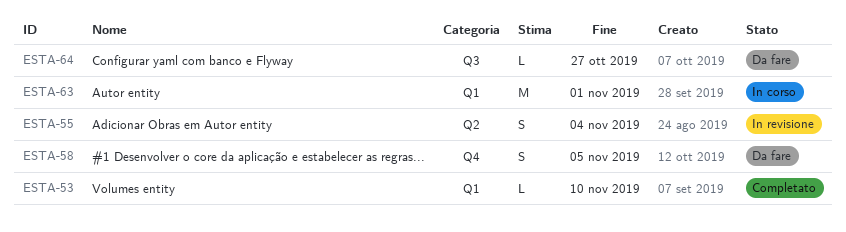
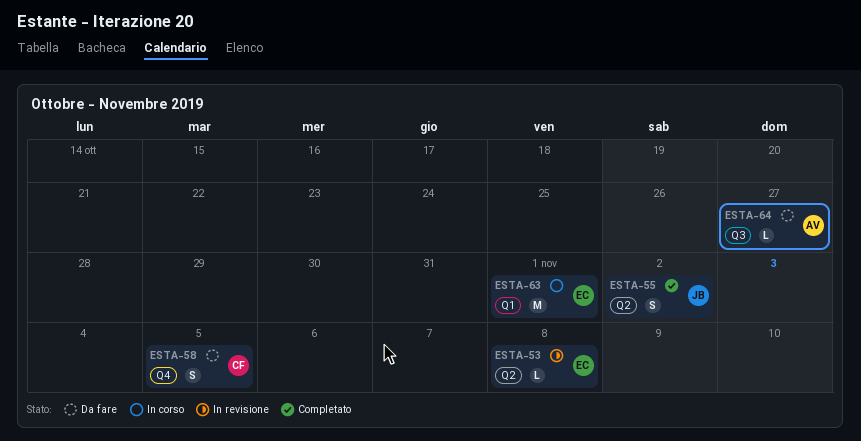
ESTA-53, status: Completato -> In revisione
ESTA-53, label: Q1 -> Q2
ESTA-53, due: Nov 10 -> Nov 8
ESTA-55, status: In revisione -> Completato
ESTA-55, due: Nov 4 -> Nov 2

